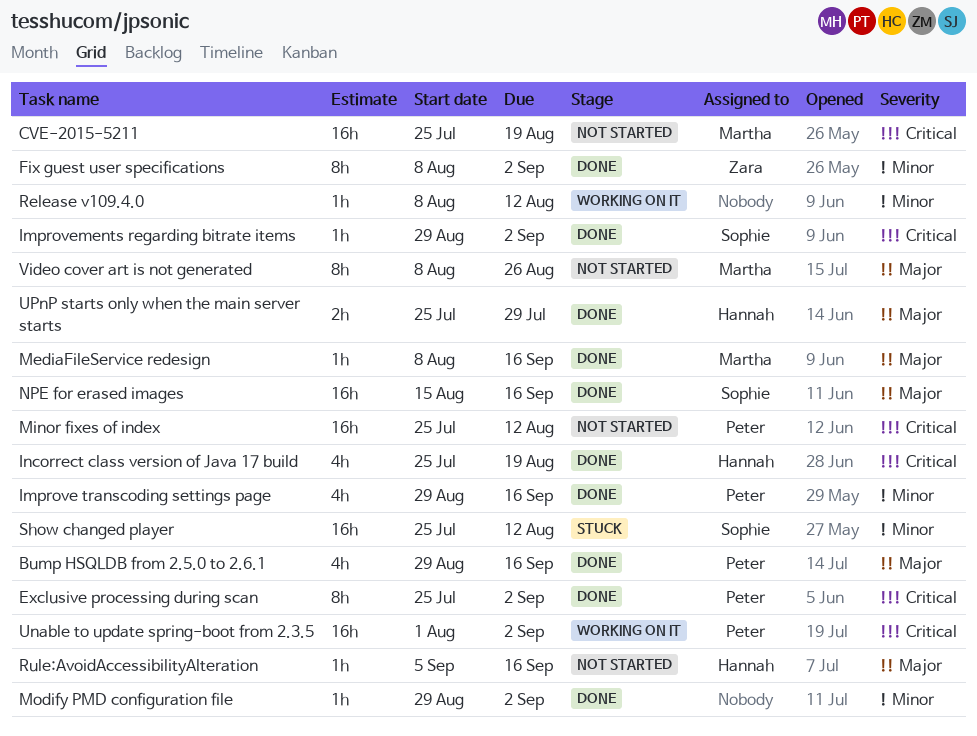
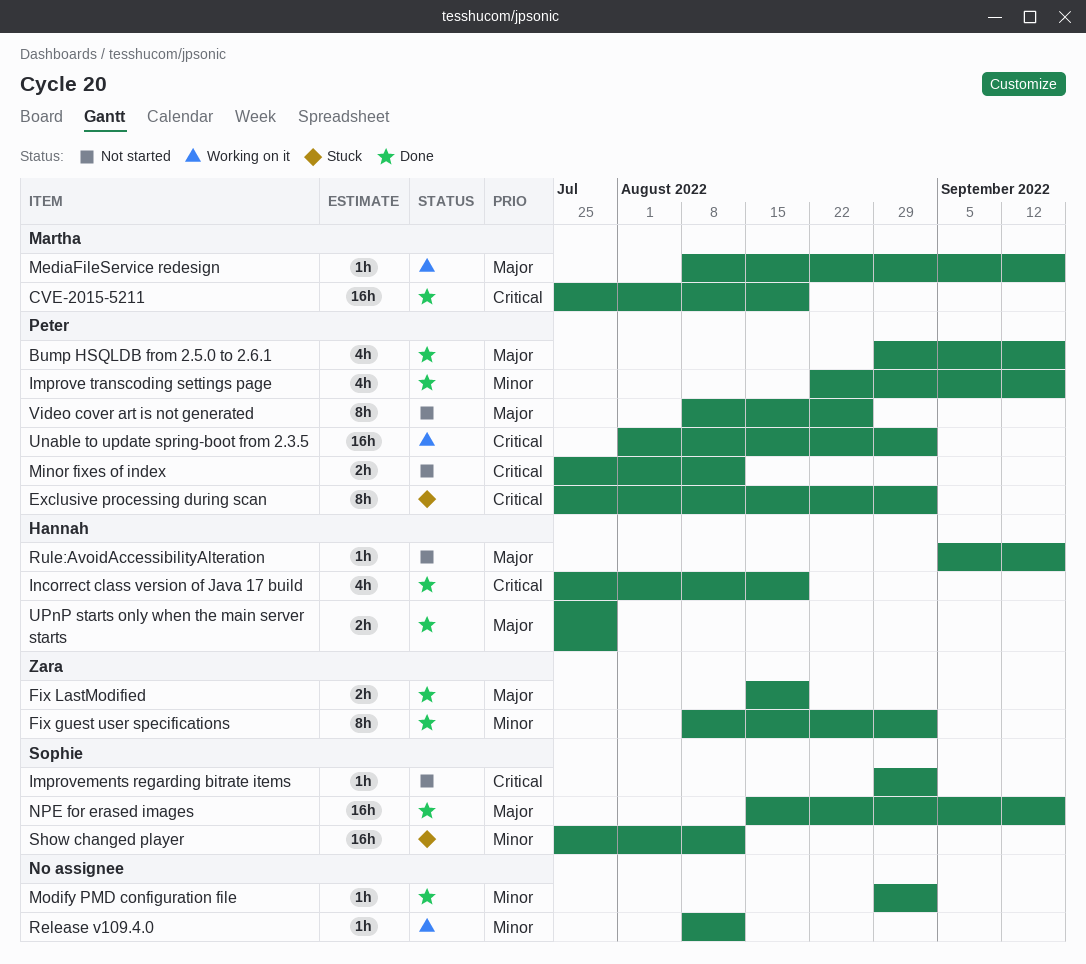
CVE-2015-5211, status: Not started -> Done
Exclusive processing during scan, status: Done -> Stuck
Fix LastModified: none -> present
Improve transcoding settings page, start: Aug 29 -> Aug 22
Improvements regarding bitrate items, status: Done -> Not started
MediaFileService redesign, status: Done -> Working on it
Minor fixes of index, estimate: 16h -> 2h
Video cover art is not generated, owner: Martha -> Peter

